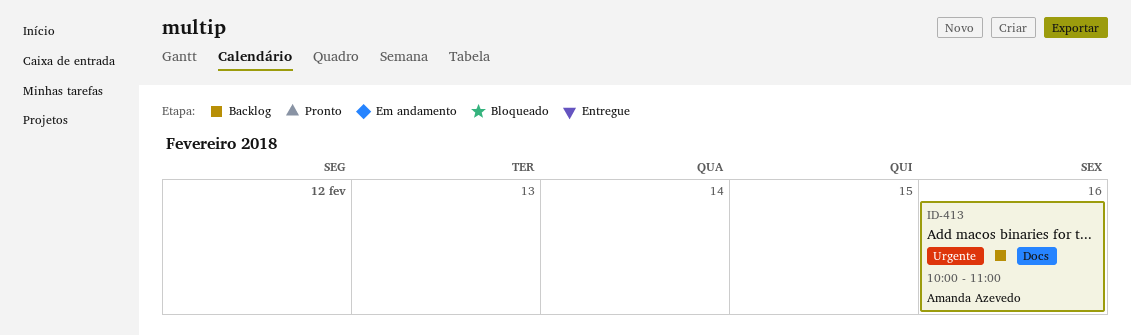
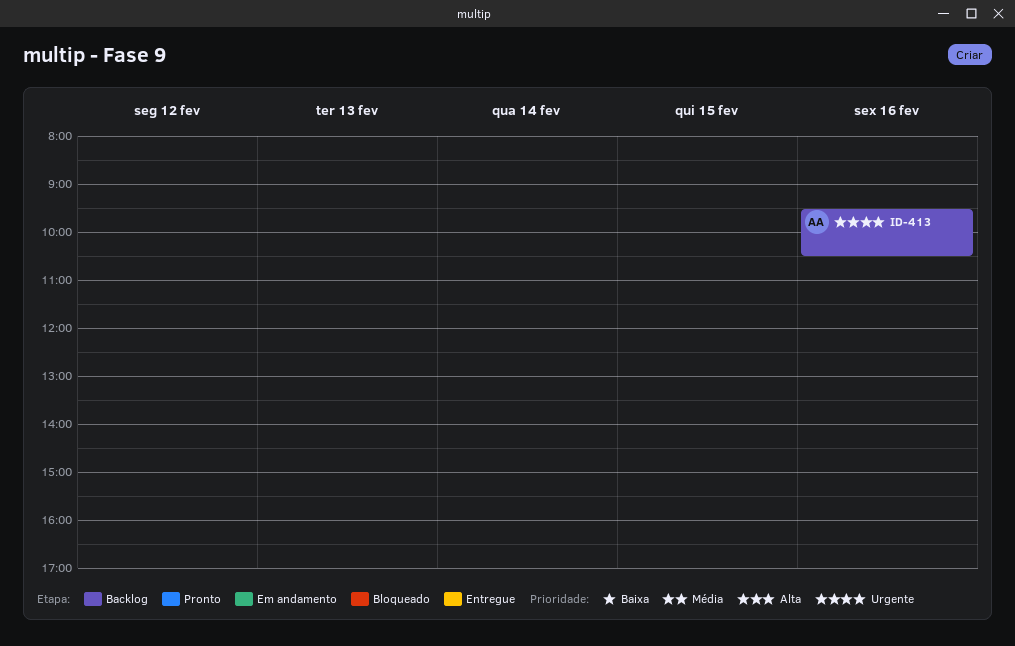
ID-413, begins: 10:00 -> 09:30
ID-413, ends: 11:00 -> 10:30

